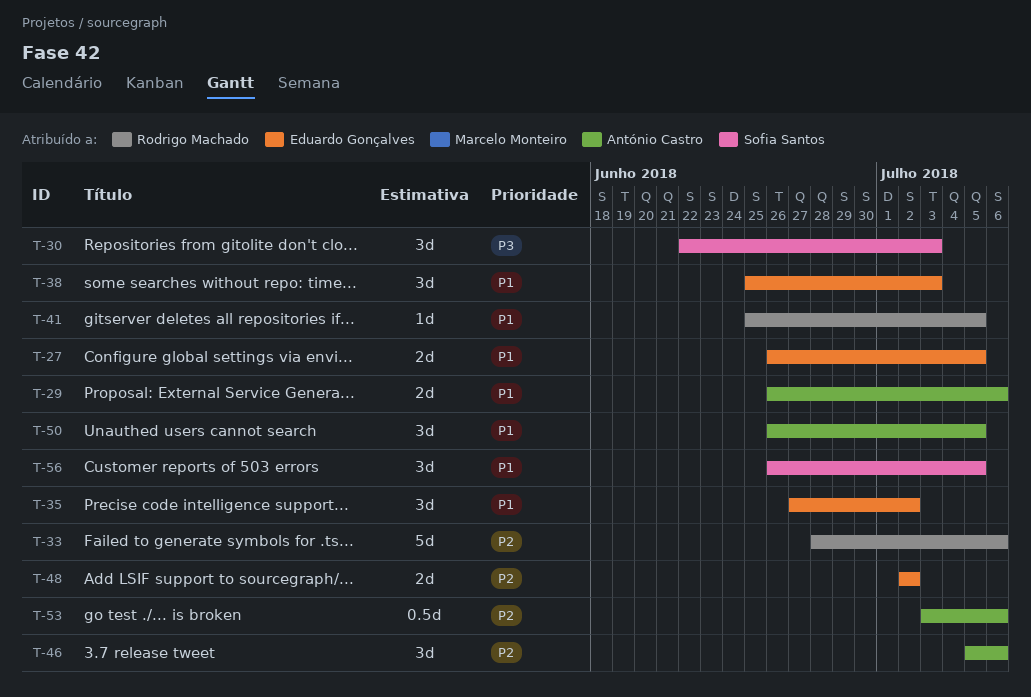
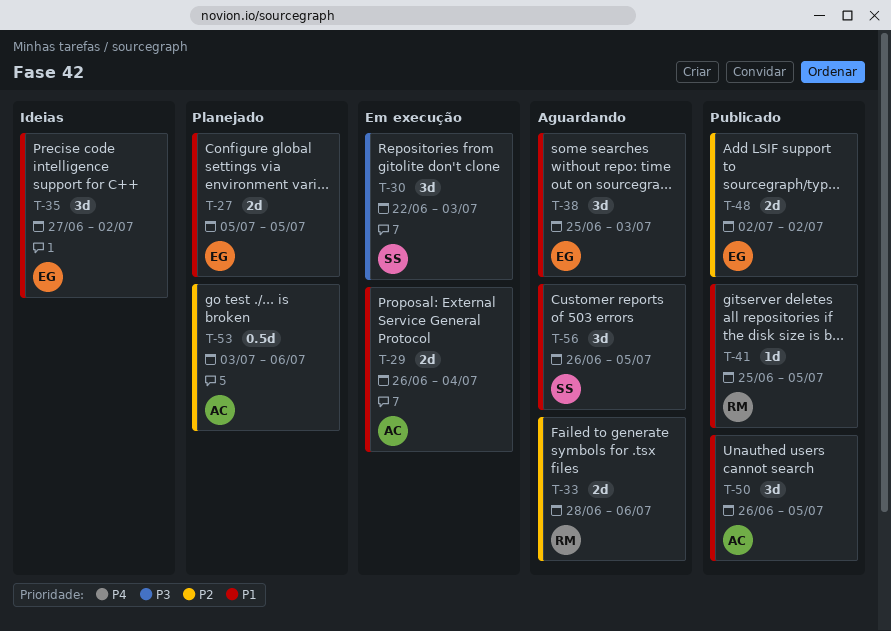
T-27, start: Jun 26 -> Jul 5
T-29, due: Jul 6 -> Jul 4
T-33, estimate: 5d -> 2d
T-46: present -> none

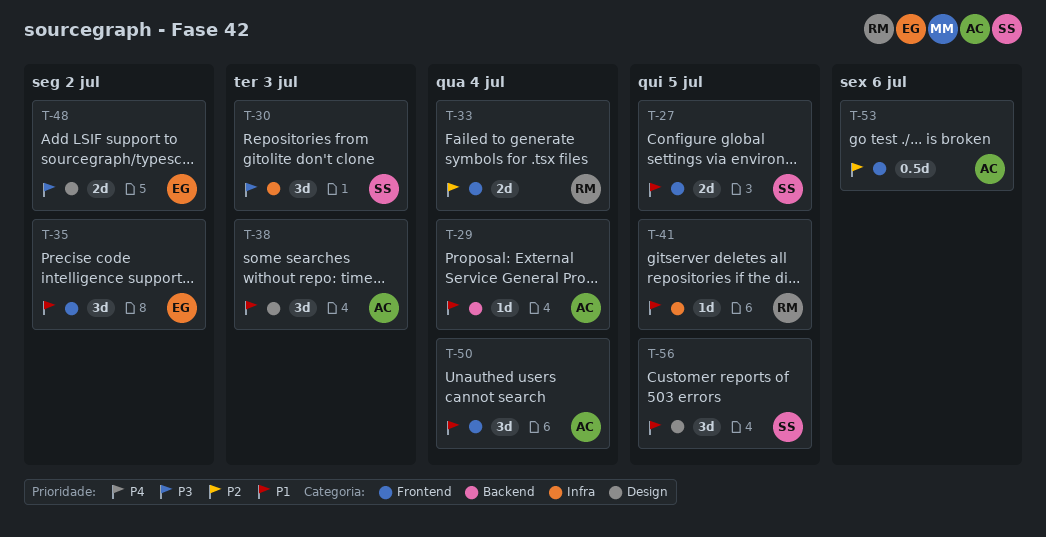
T-27, owner: EG -> SS
T-29, estimate: 2d -> 1d
T-33, due: Jul 6 -> Jul 4
T-38, owner: EG -> AC
T-48, priority: P2 -> P3
T-50, due: Jul 5 -> Jul 4

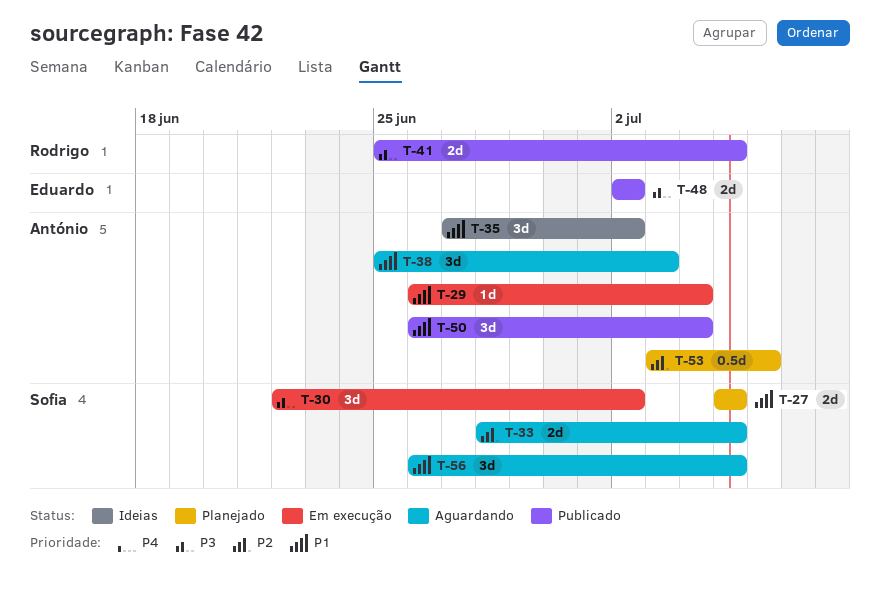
T-30, due: Jul 3 -> Jul 2
T-33, owner: Rodrigo -> Sofia
T-33, due: Jul 4 -> Jul 5
T-35, owner: Eduardo -> António
T-41, priority: P1 -> P3
T-41, estimate: 1d -> 2d

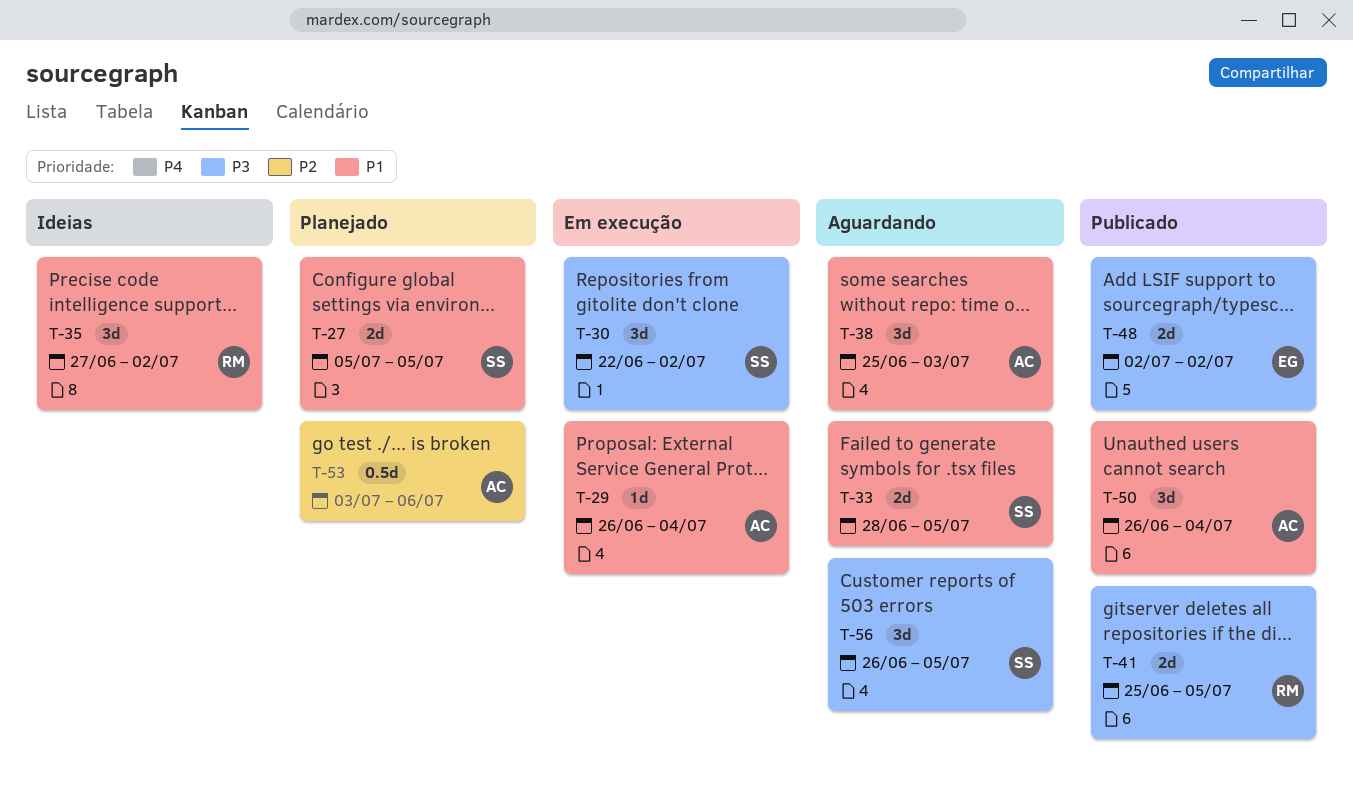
T-33, priority: P2 -> P1
T-35, owner: António -> Rodrigo
T-56, priority: P1 -> P3

